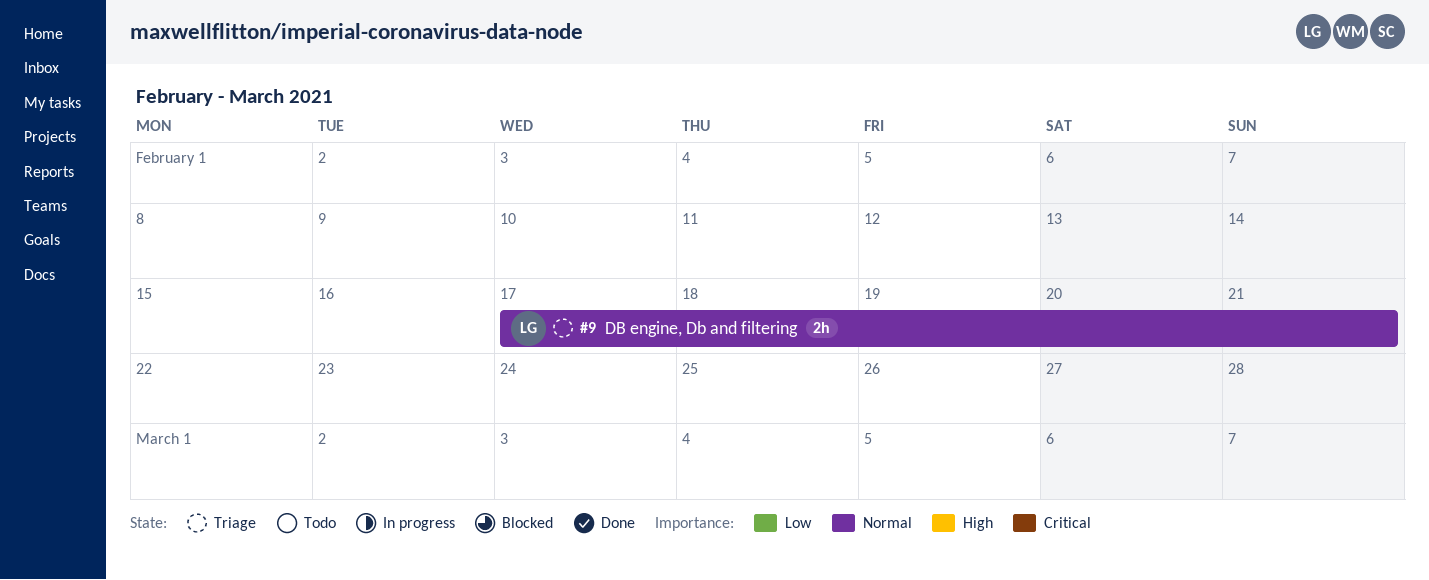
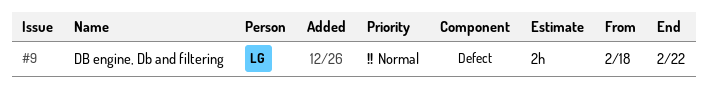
#9, start: Feb 17 -> Feb 18
#9, due: Feb 21 -> Feb 22

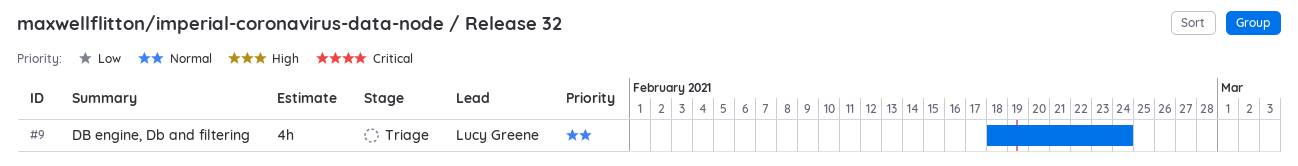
#9, estimate: 2h -> 4h
#9, due: Feb 22 -> Feb 24

